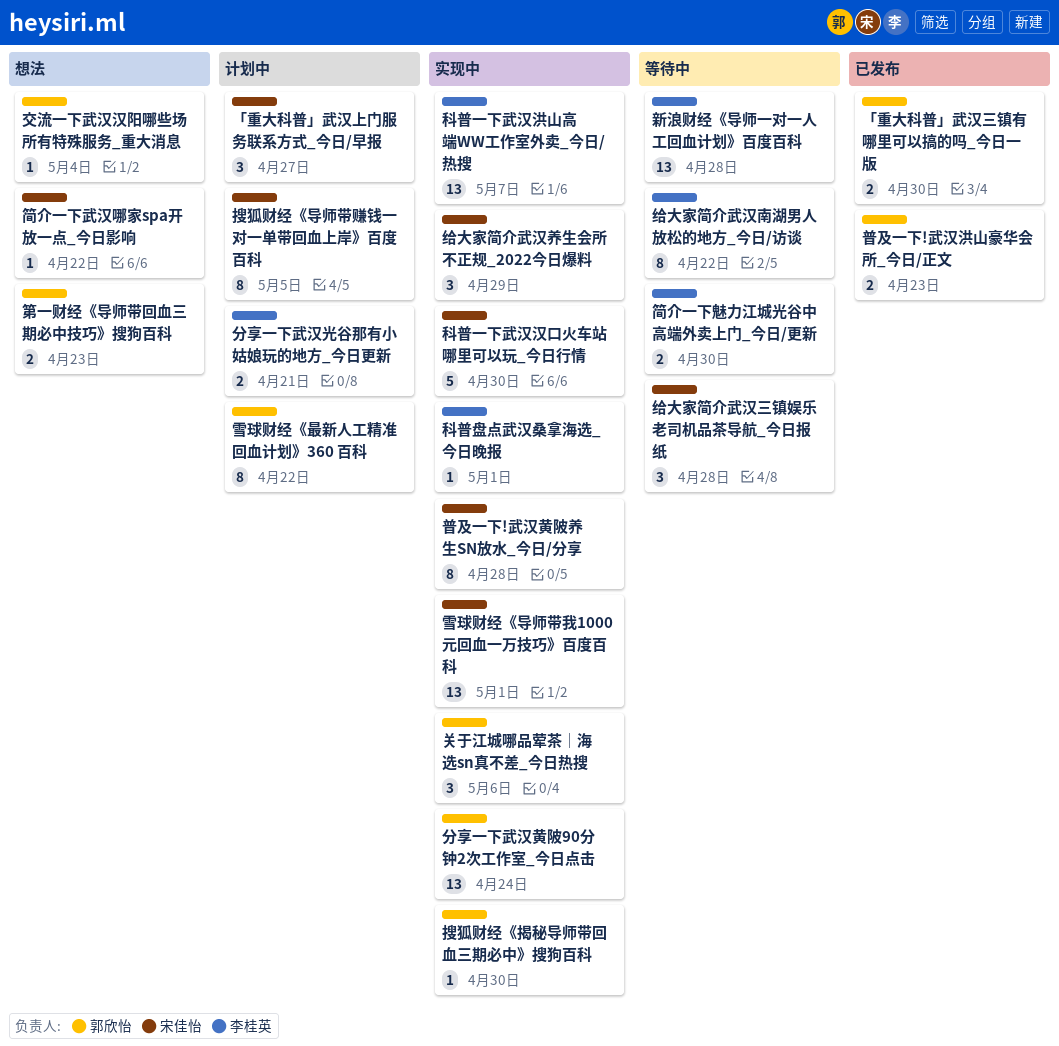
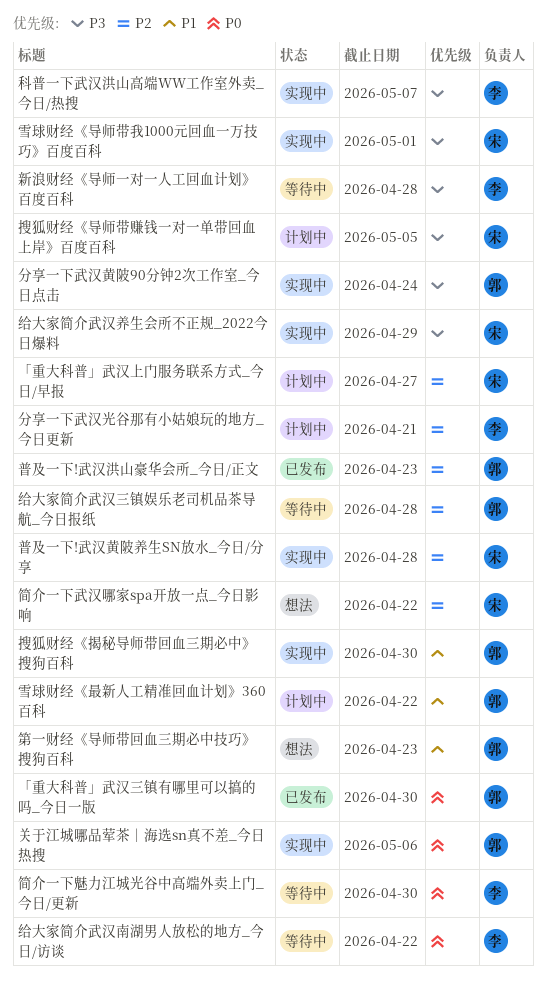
交流一下武汉汉阳哪些场所有特殊服务_重大消息: present -> none
科普一下武汉汉口火车站哪里可以玩_今日行情: present -> none
科普盘点武汉桑拿海选_今日晚报: present -> none
给大家简介武汉三镇娱乐老司机品茶导航_今日报纸, owner: 宋佳怡 -> 郭欣怡

